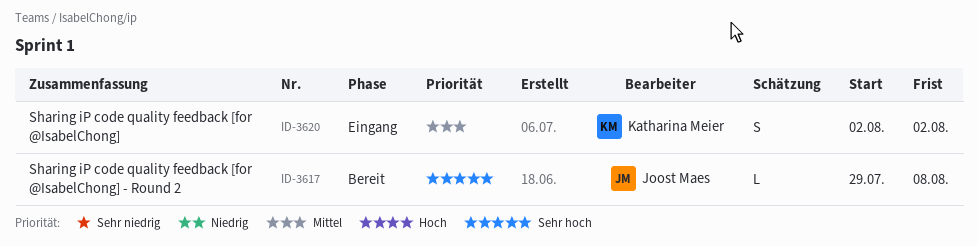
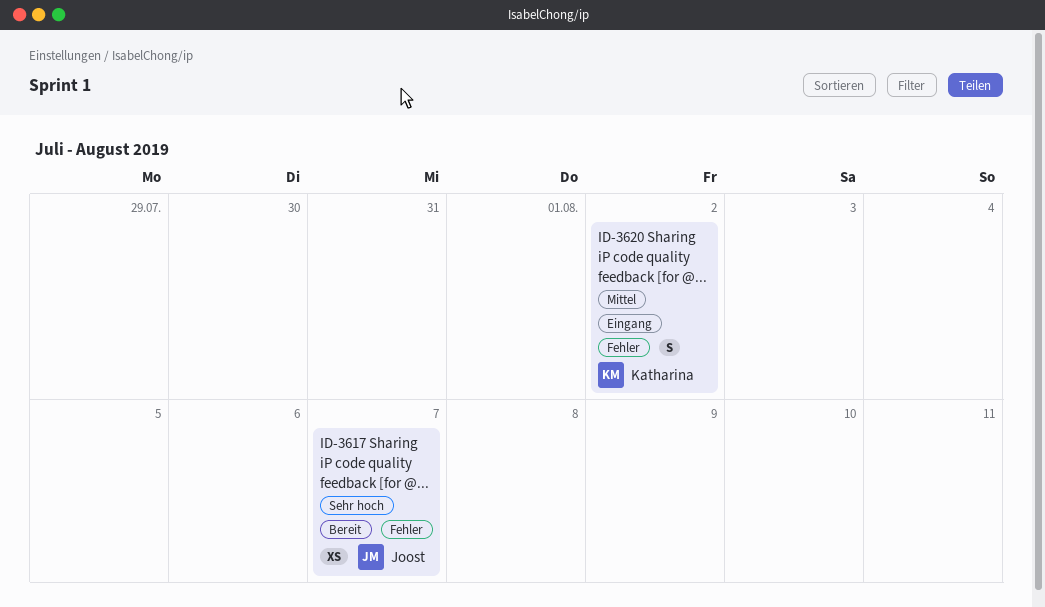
ID-3617, estimate: L -> XS
ID-3617, due: Aug 8 -> Aug 7

